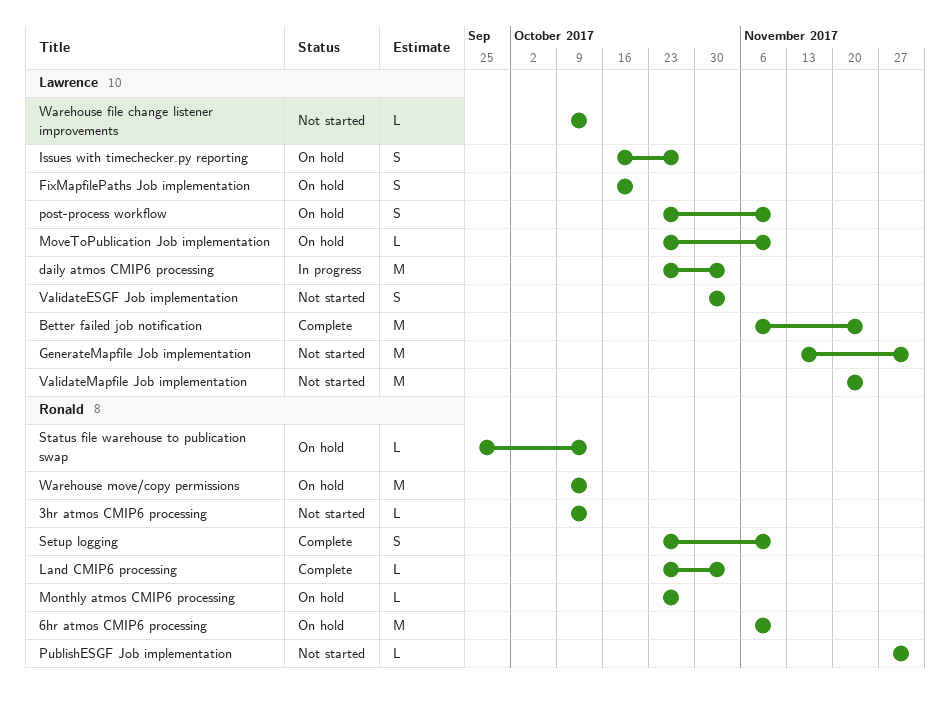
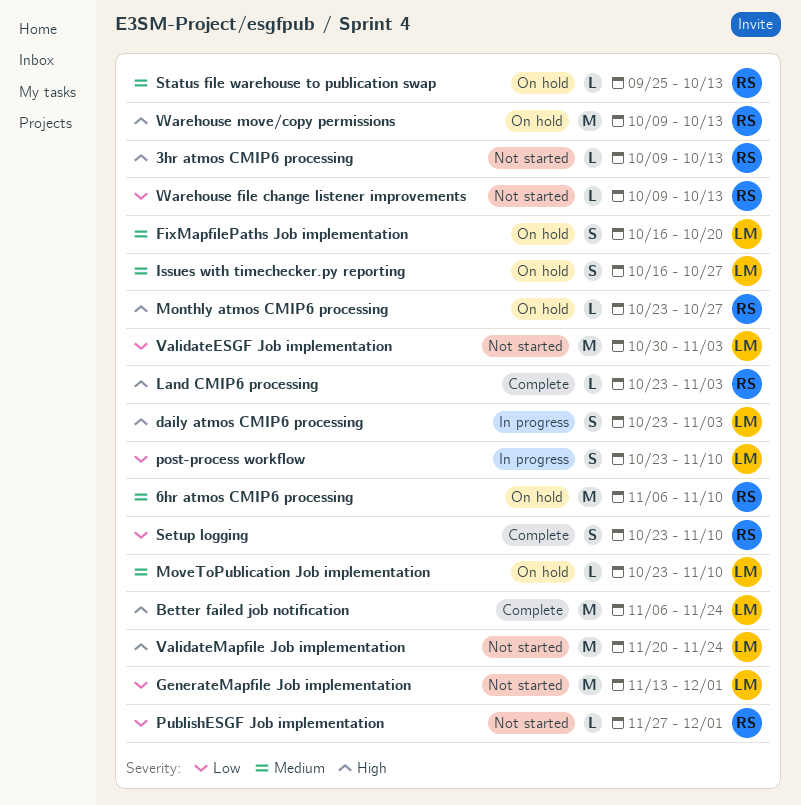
daily atmos CMIP6 processing, estimate: M -> S
post-process workflow, status: On hold -> In progress
ValidateESGF Job implementation, estimate: S -> M
Warehouse file change listener improvements, owner: Lawrence -> Ronald

